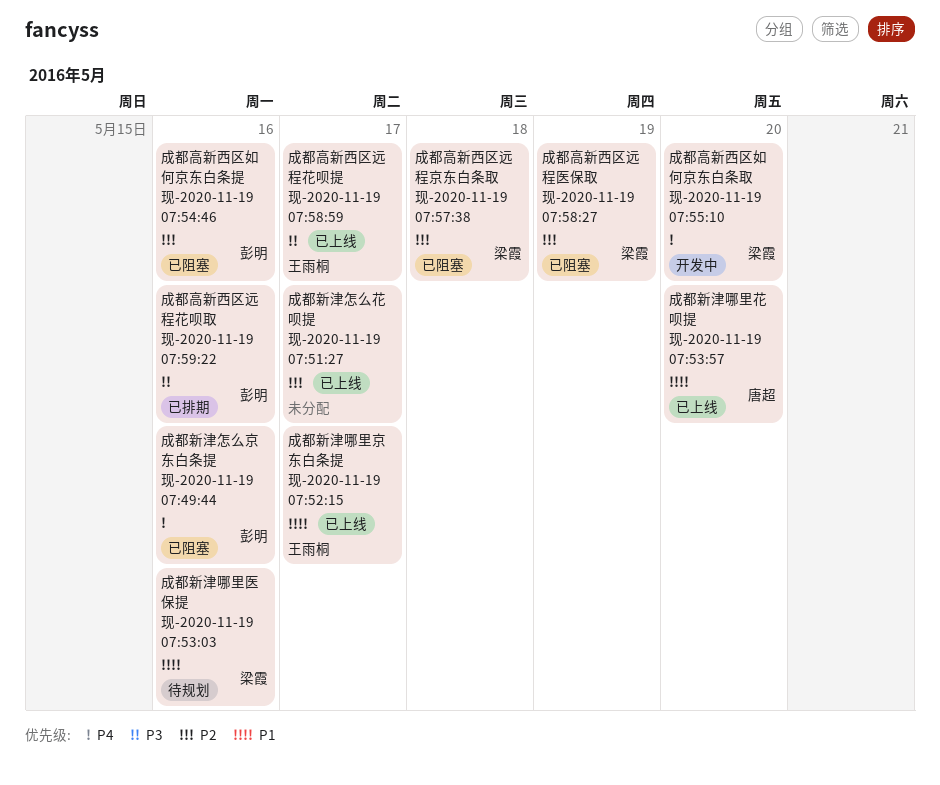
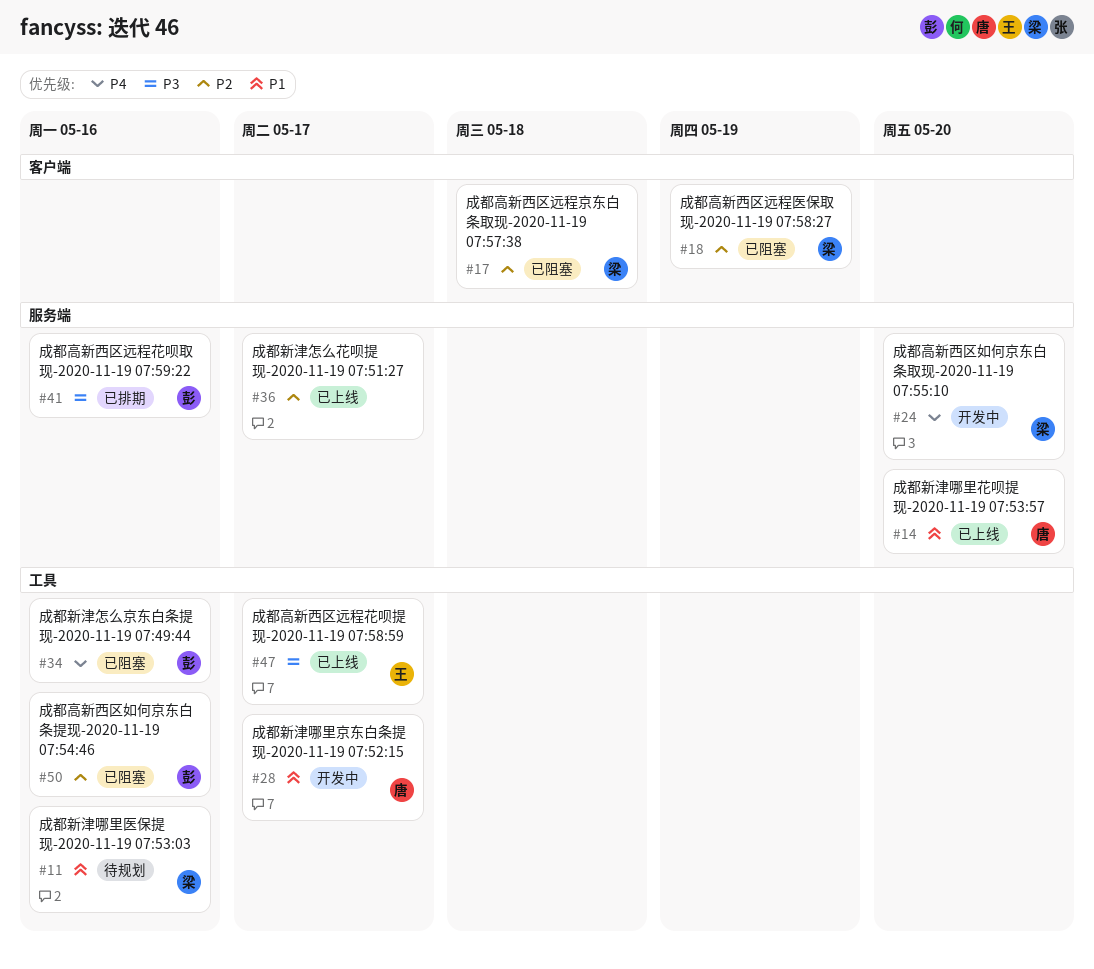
成都新津哪里京东白条提现-2020-11-19 07:52:15, status: 已上线 -> 开发中
成都新津哪里京东白条提现-2020-11-19 07:52:15, owner: 王雨桐 -> 唐超

